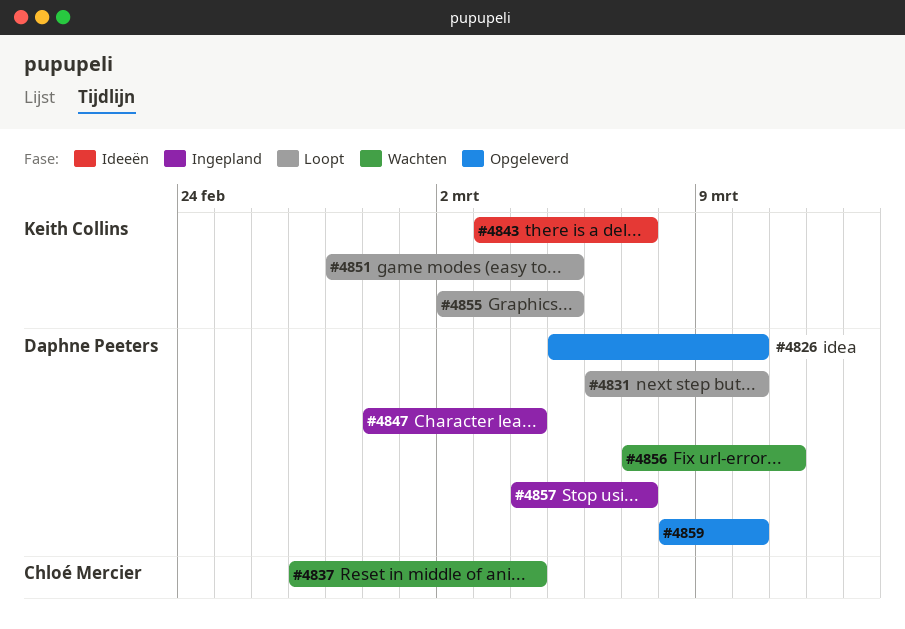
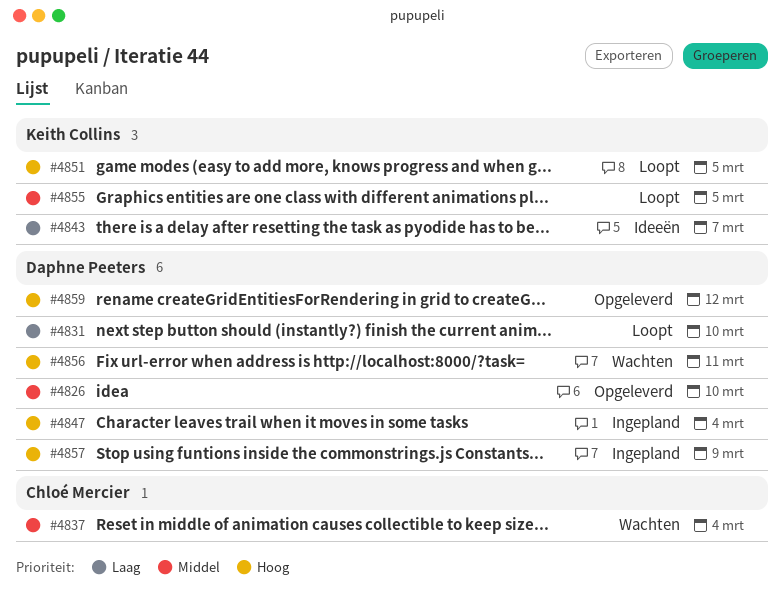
#4857, due: Mar 7 -> Mar 9
#4859, due: Mar 10 -> Mar 12

